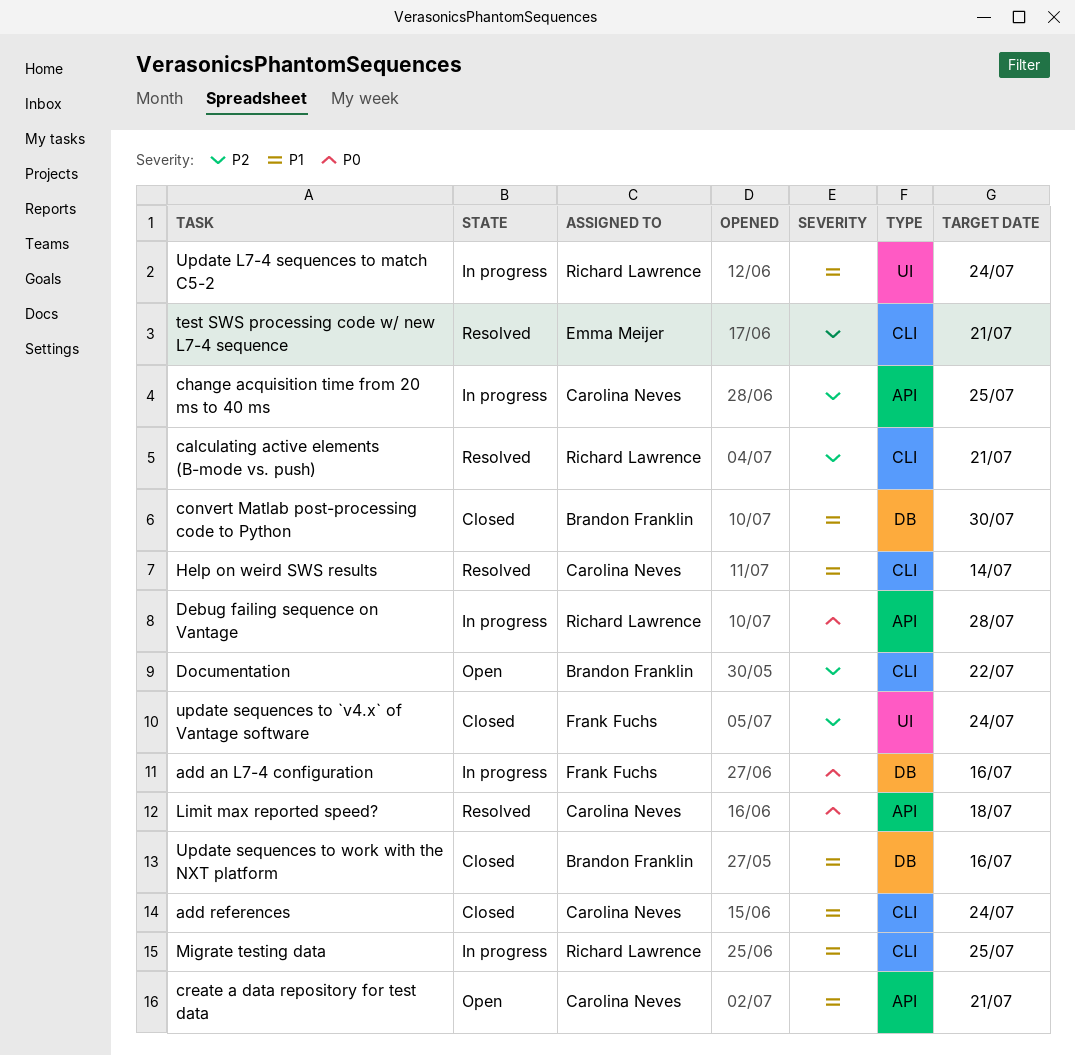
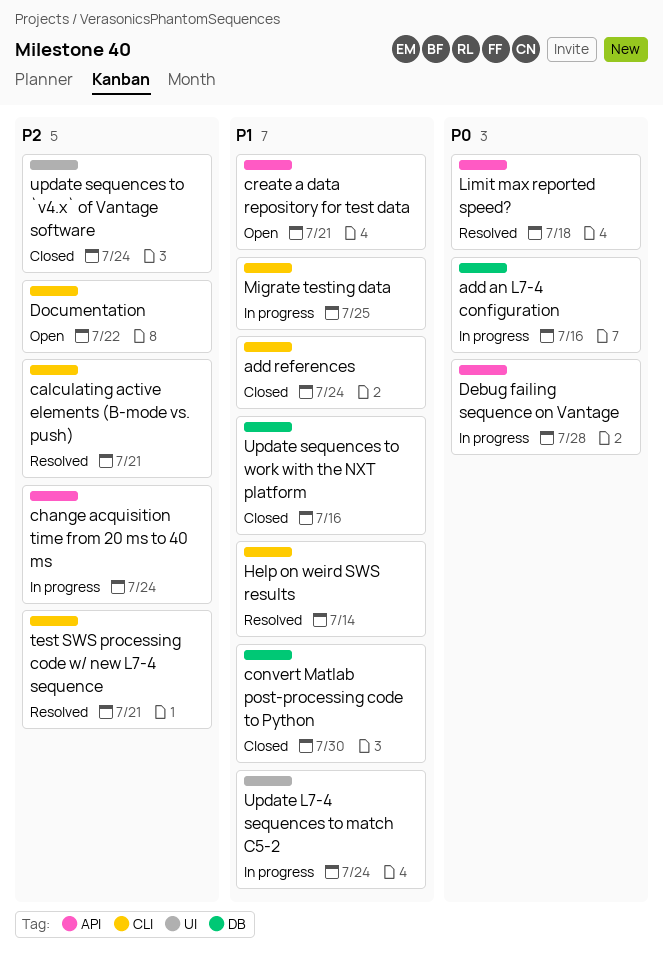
change acquisition time from 20 ms to 40 ms, due: Jul 25 -> Jul 24

